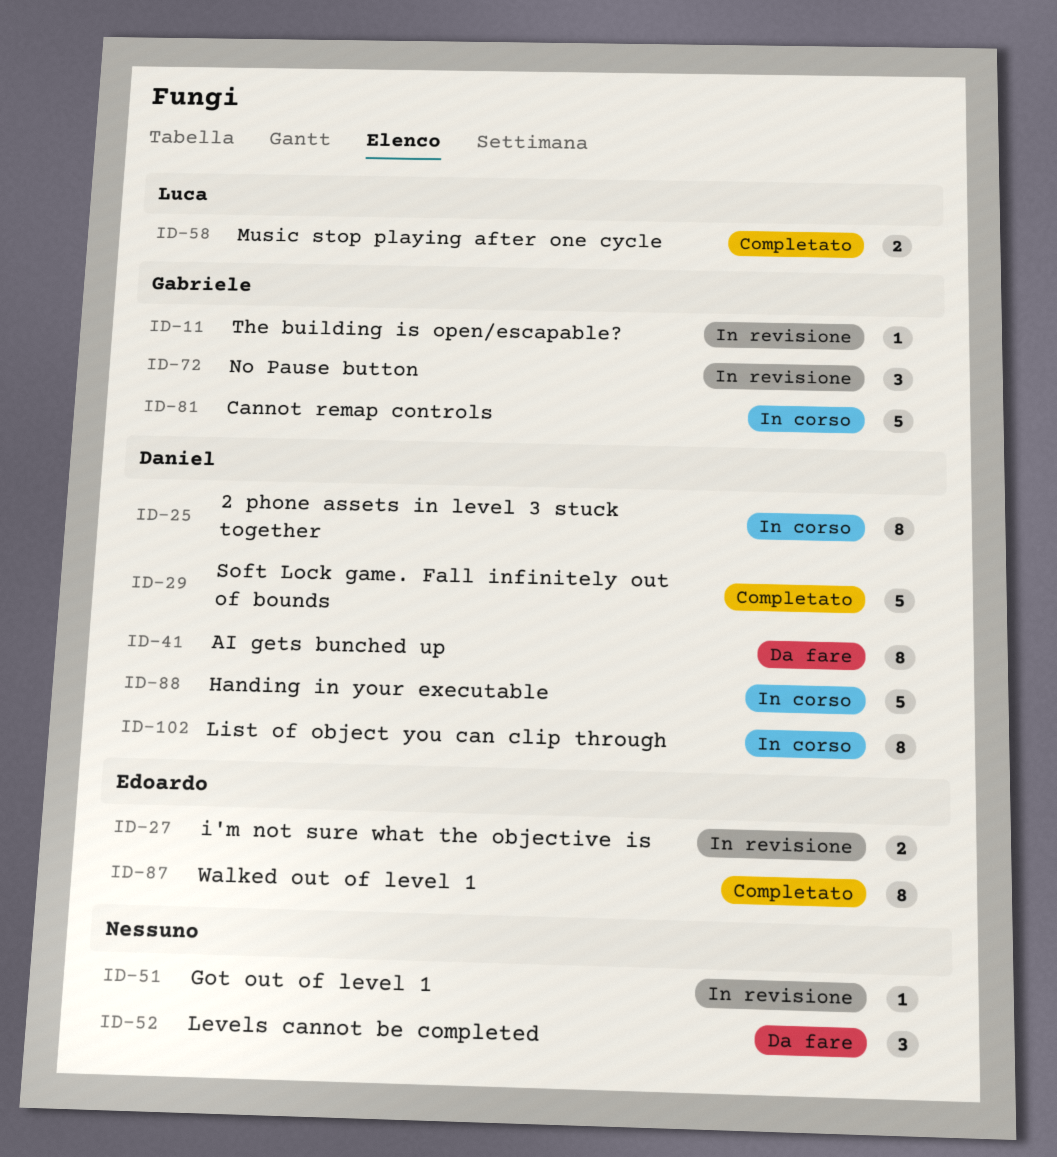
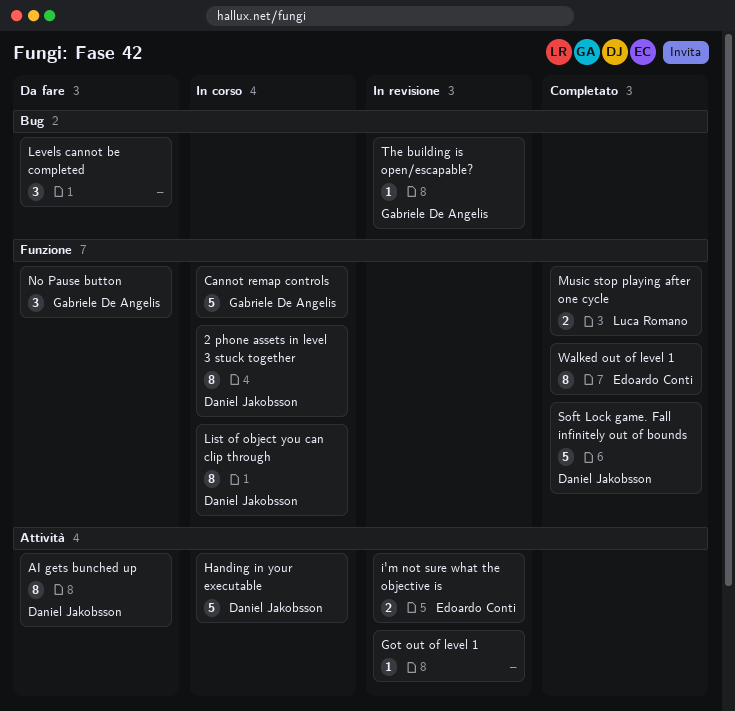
No Pause button, status: In revisione -> Da fare

